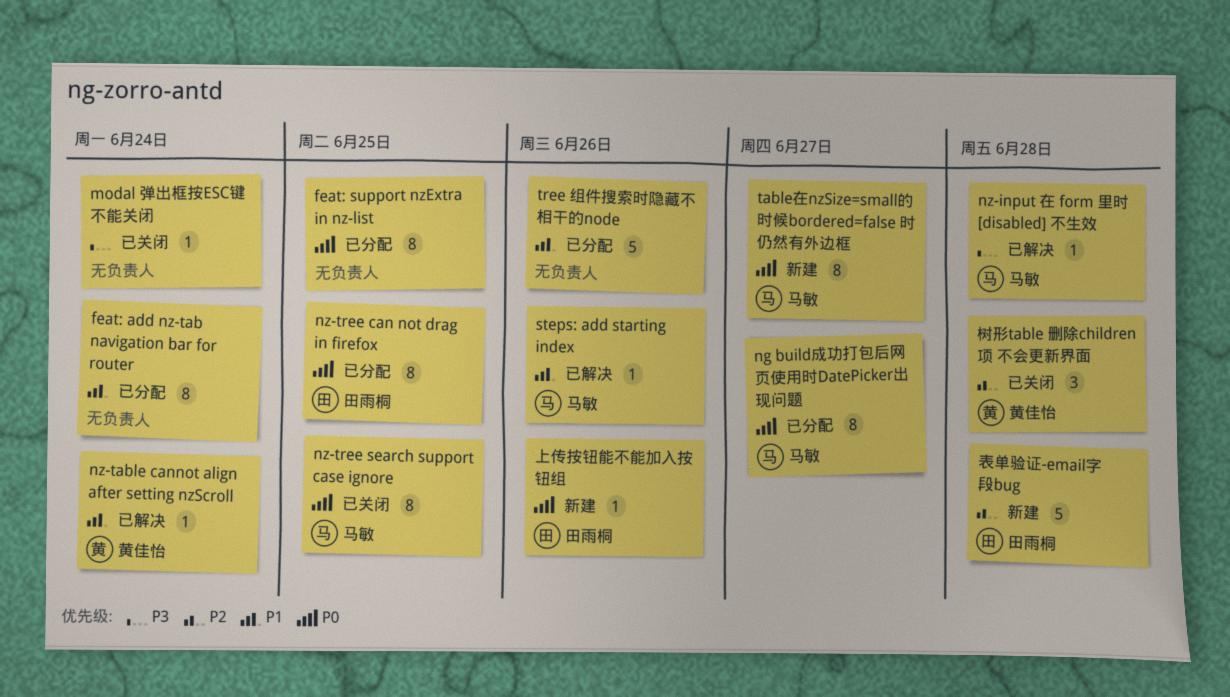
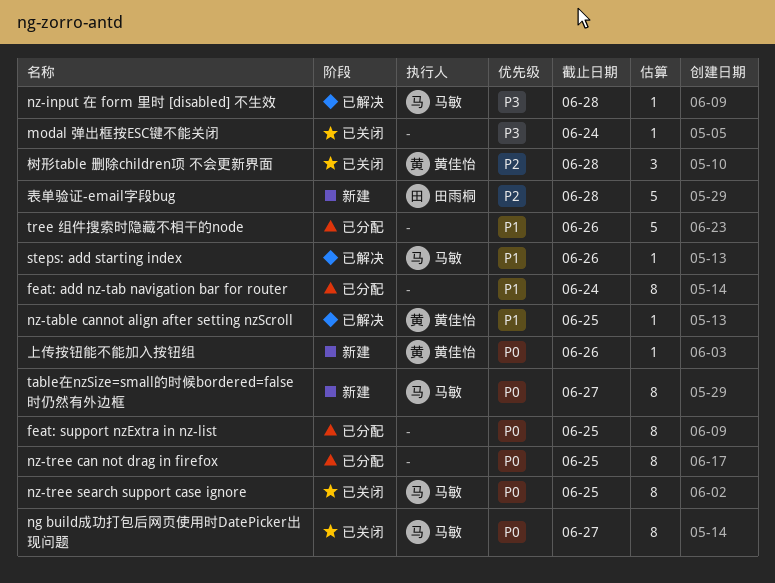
ng build成功打包后网页使用时DatePicker出现问题, status: 已分配 -> 已关闭
nz-table cannot align after setting nzScroll, due: Jun 24 -> Jun 25
nz-tree can not drag in firefox, owner: 田雨桐 -> none
上传按钮能不能加入按钮组, owner: 田雨桐 -> 黄佳怡

